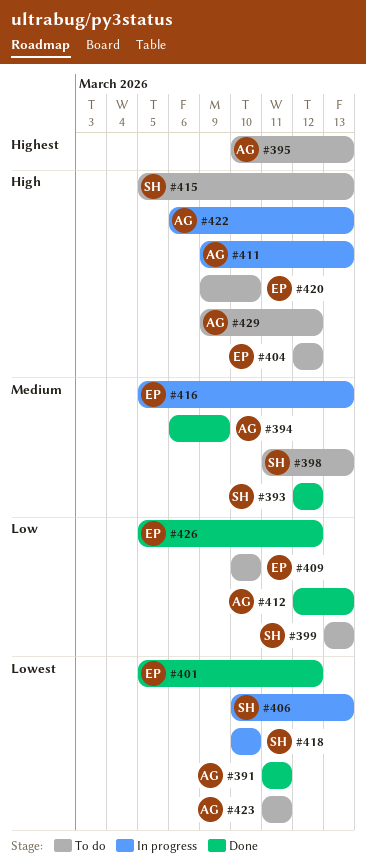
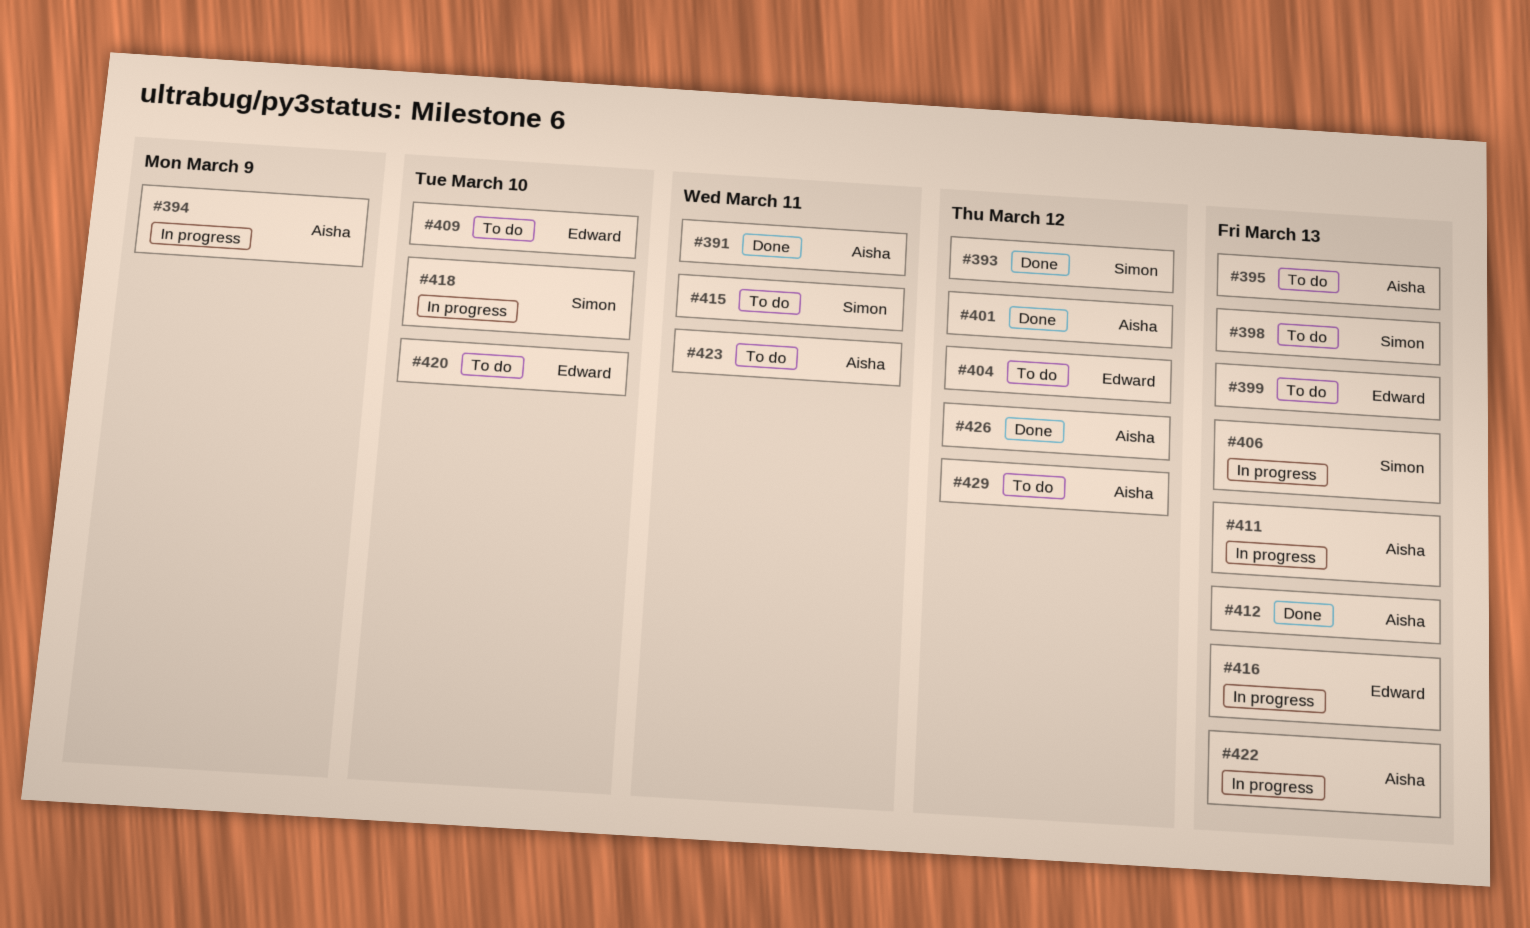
#394, status: Done -> In progress
#399, owner: Simon -> Edward
#401, owner: Edward -> Aisha
#415, due: Mar 13 -> Mar 11
#426, owner: Edward -> Aisha

